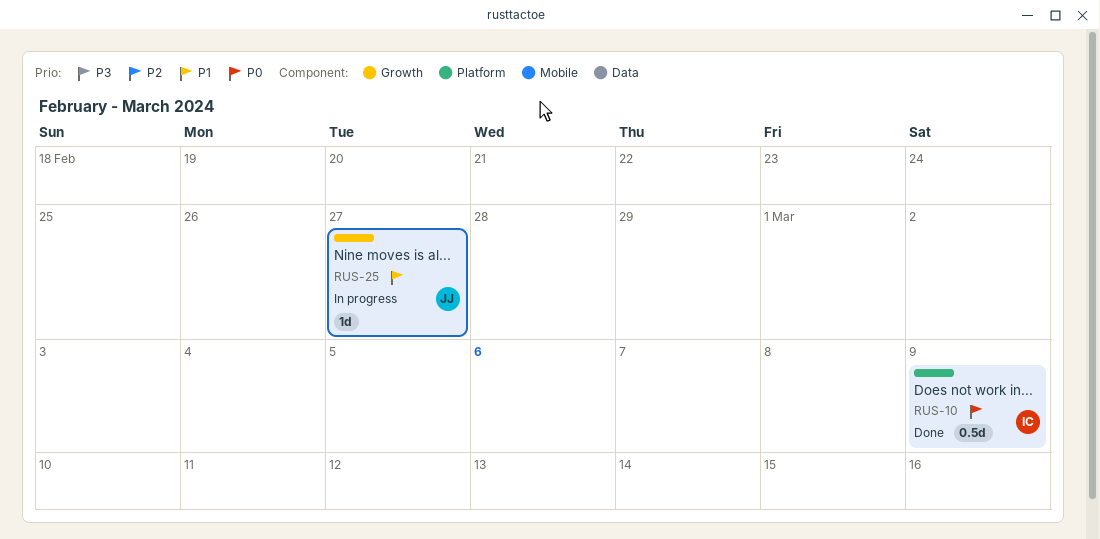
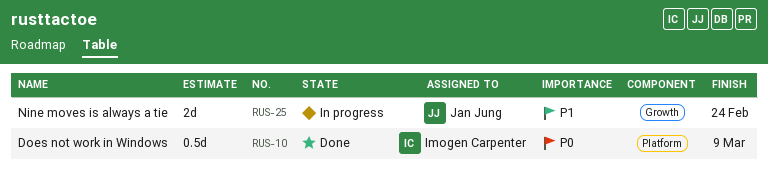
RUS-25, estimate: 1d -> 2d
RUS-25, due: Feb 27 -> Feb 24

